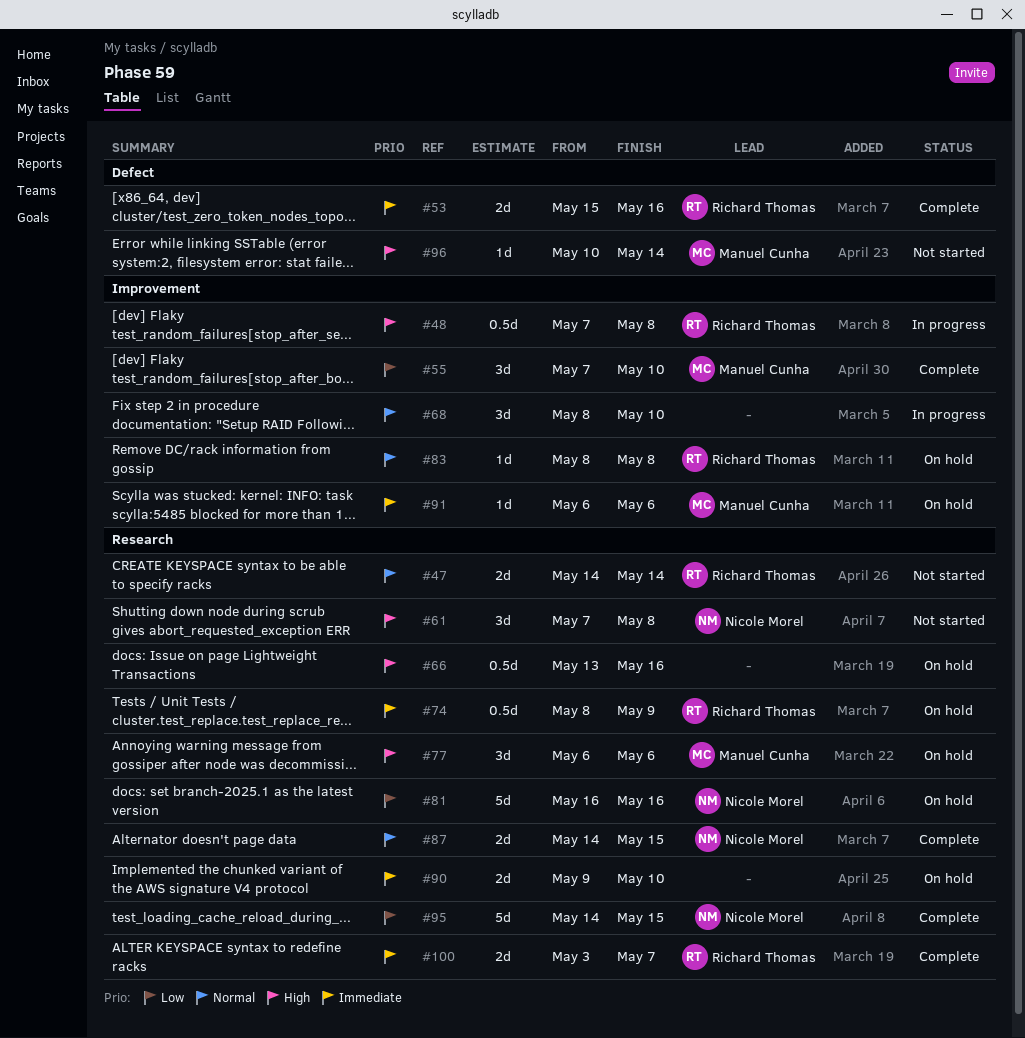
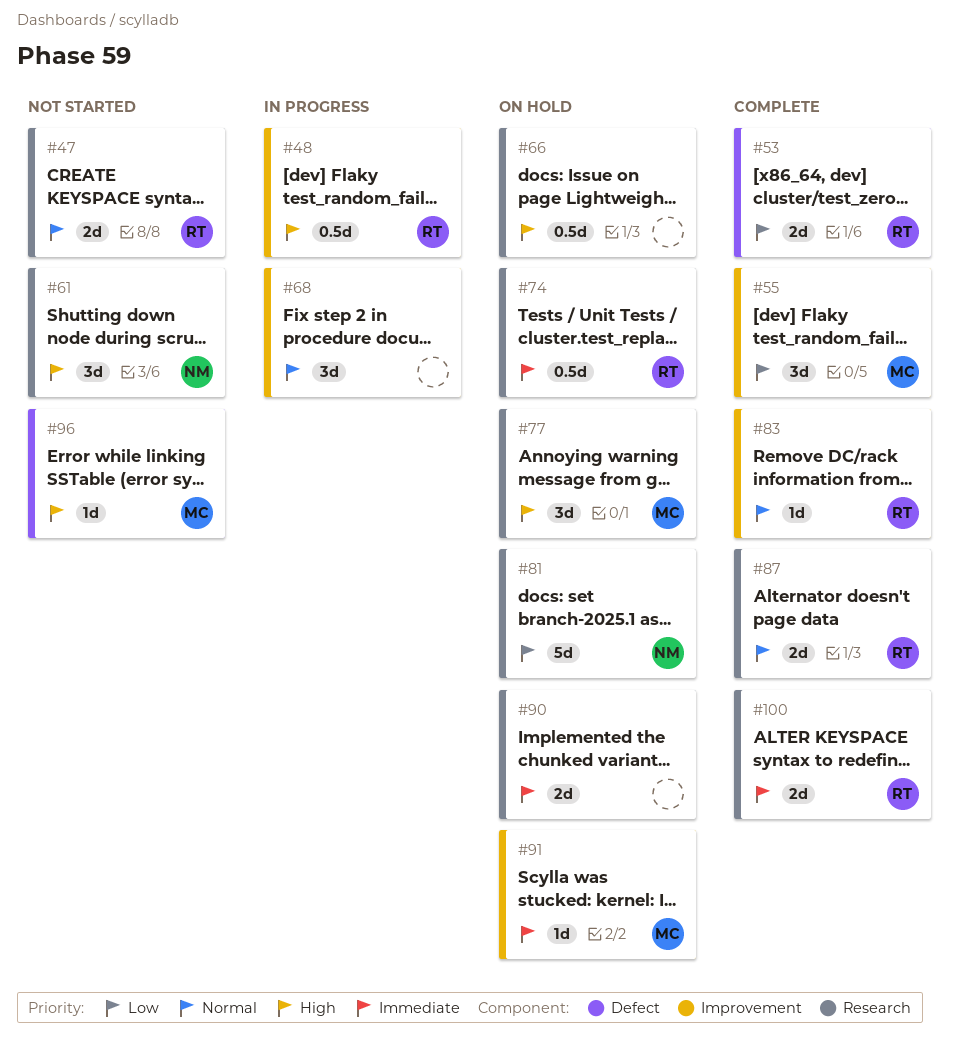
#53, priority: Immediate -> Low
#83, status: On hold -> Complete
#87, owner: Nicole Morel -> Richard Thomas
#95: present -> none

